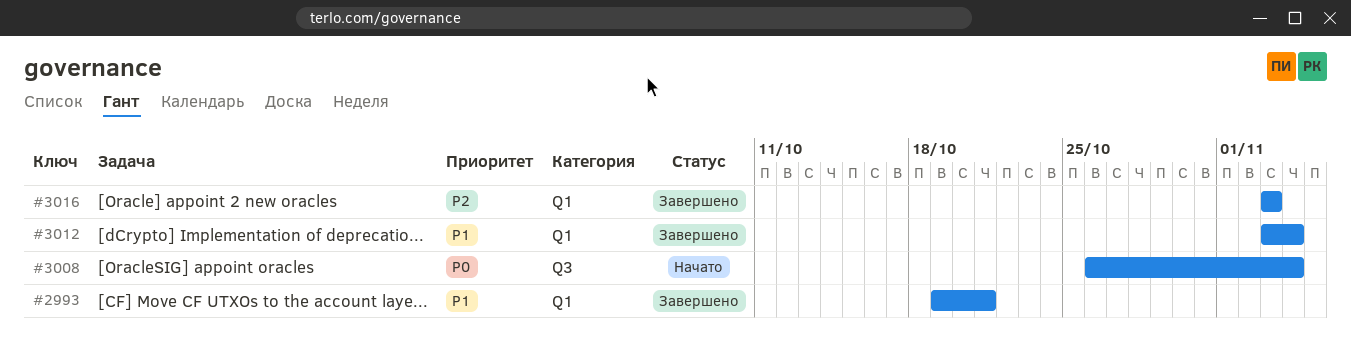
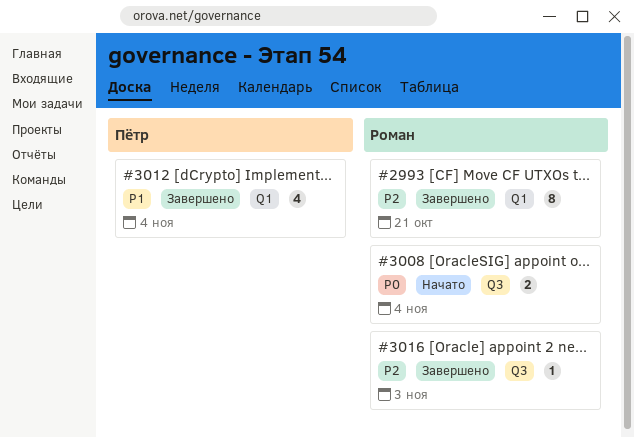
#2993, priority: P1 -> P2
#3016, label: Q1 -> Q3

